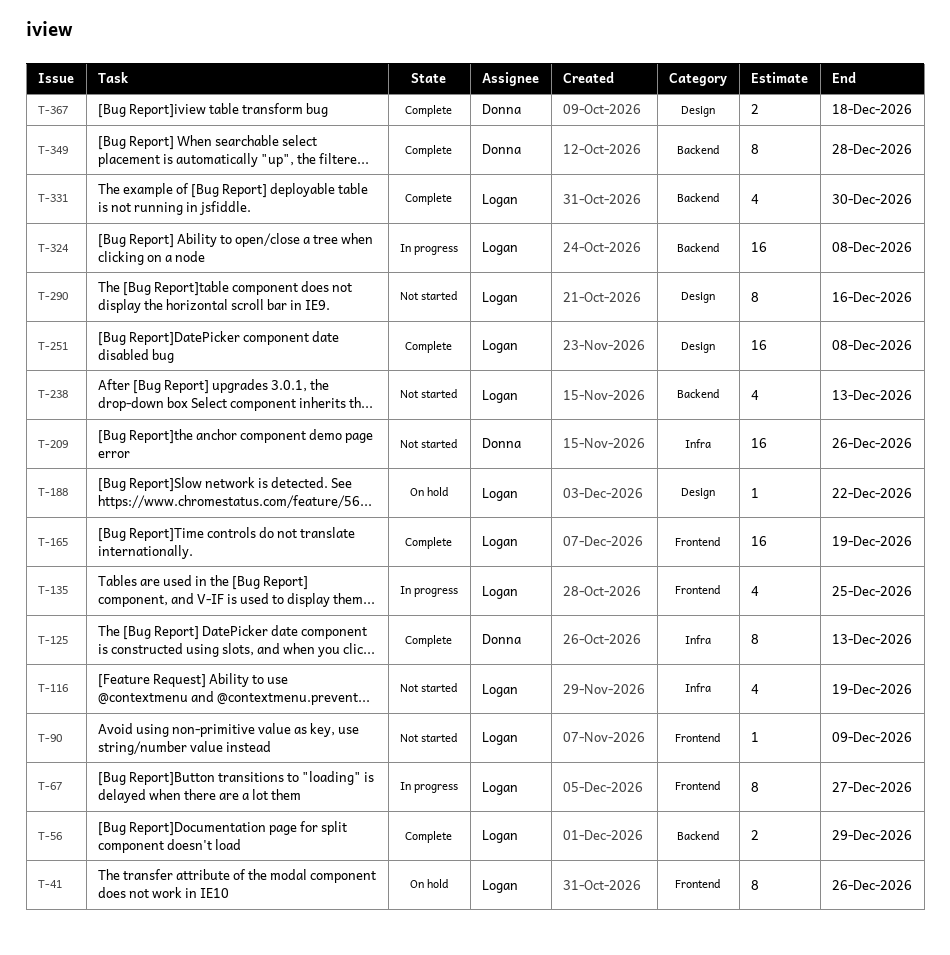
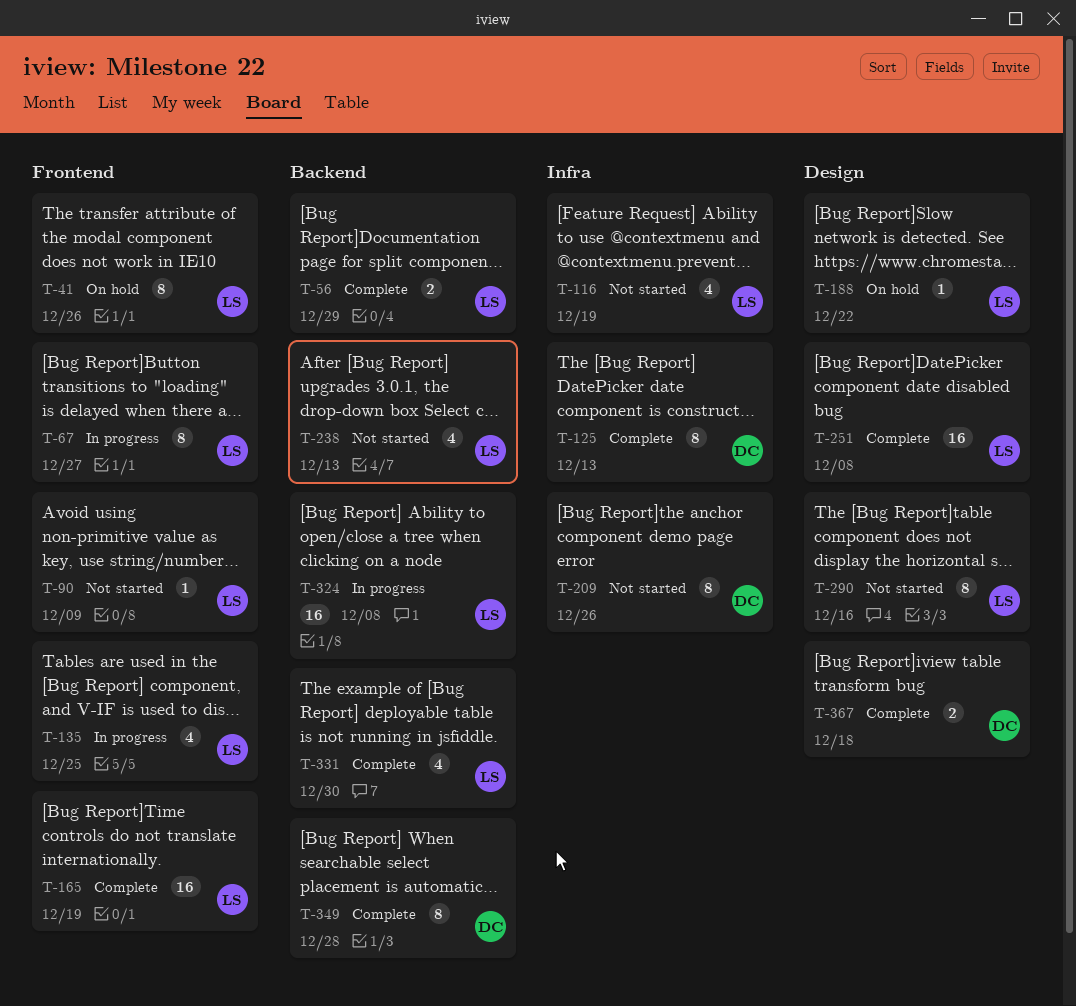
T-209, estimate: 16 -> 8

